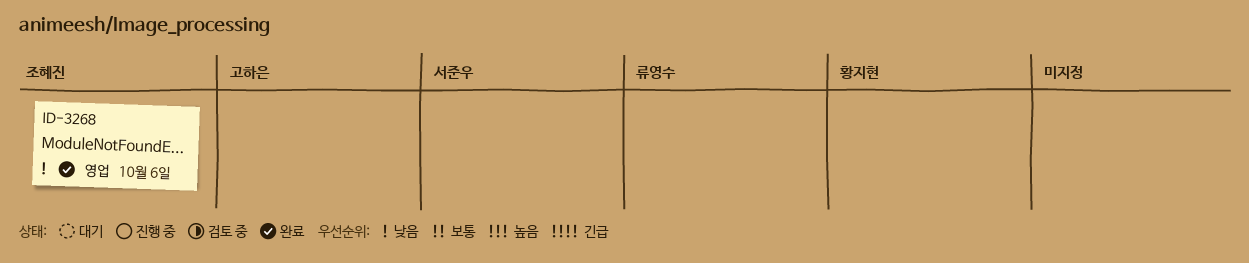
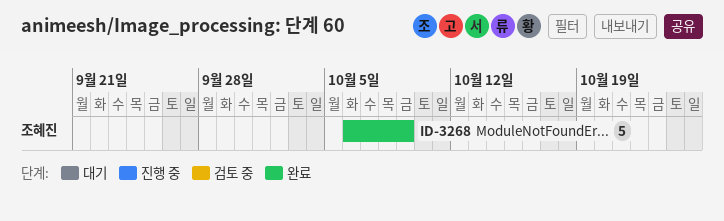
ID-3268, due: Oct 6 -> Oct 9

